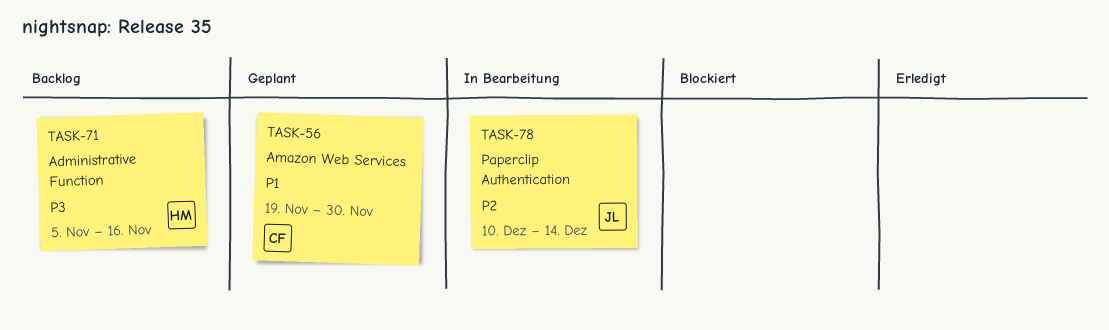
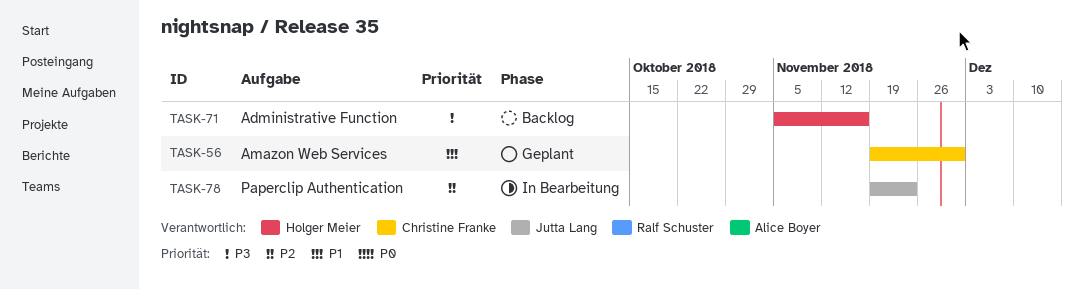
TASK-78, start: Dec 10 -> Nov 19
TASK-78, due: Dec 14 -> Nov 23

